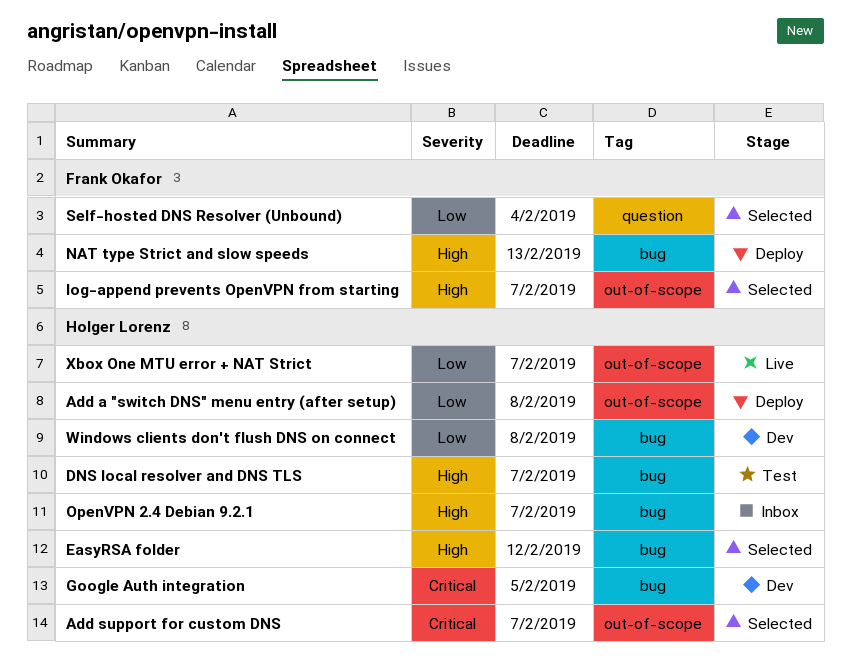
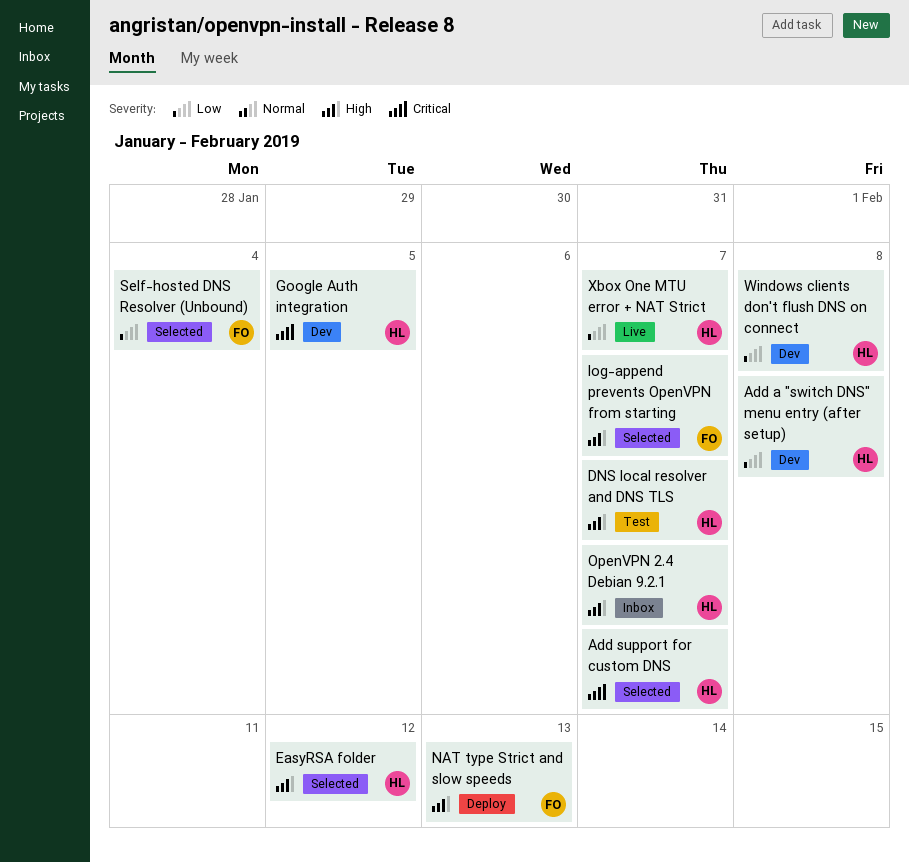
Add a "switch DNS" menu entry (after setup), status: Deploy -> Dev

